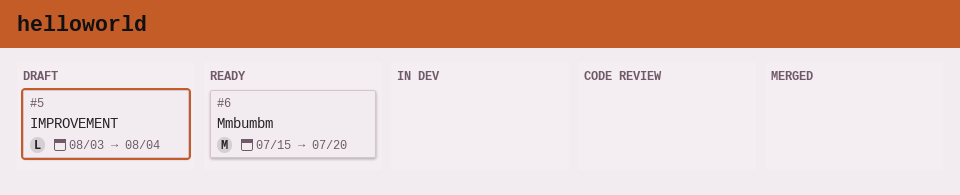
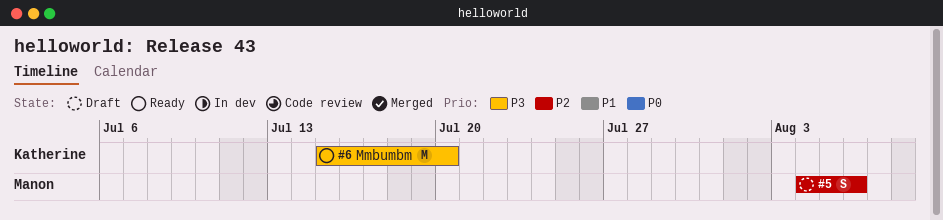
#5, estimate: L -> S
#5, start: Aug 3 -> Aug 4
#5, due: Aug 4 -> Aug 6

